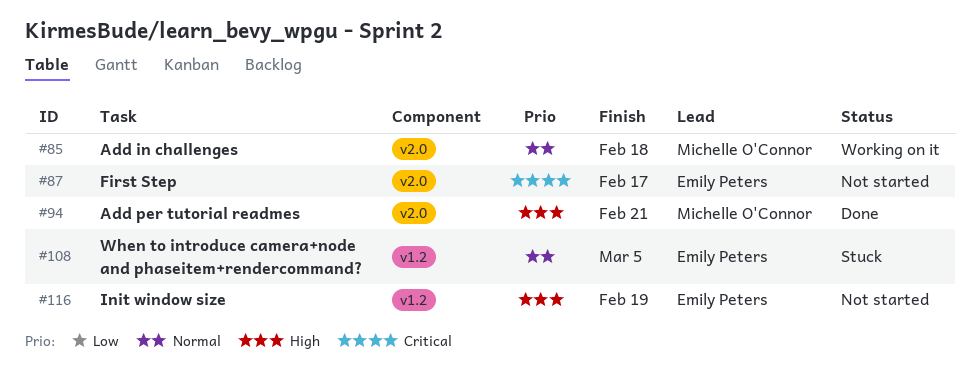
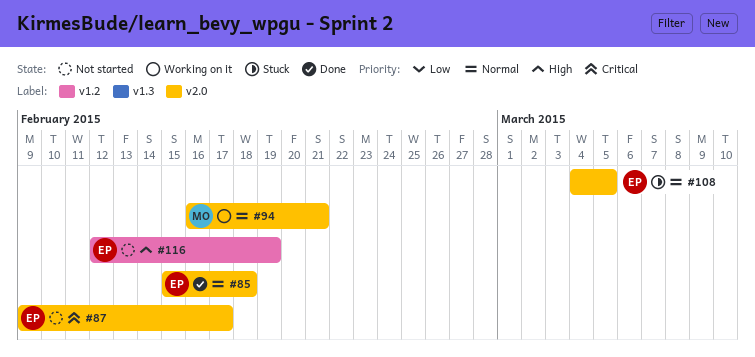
#85, status: Working on it -> Done
#85, owner: Michelle O'Connor -> Emily Peters
#94, status: Done -> Working on it
#94, priority: High -> Normal
#108, label: v1.2 -> v2.0

